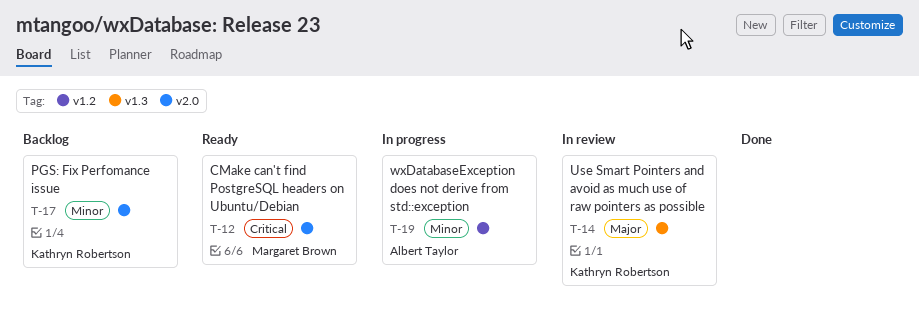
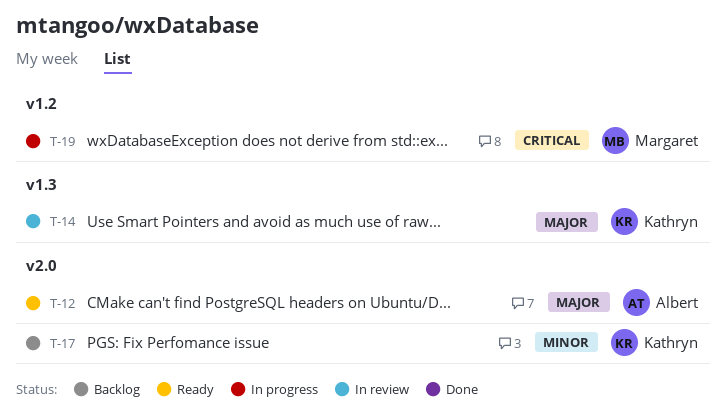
T-12, owner: Margaret Brown -> Albert Taylor
T-12, priority: Critical -> Major
T-19, owner: Albert Taylor -> Margaret Brown
T-19, priority: Minor -> Critical

